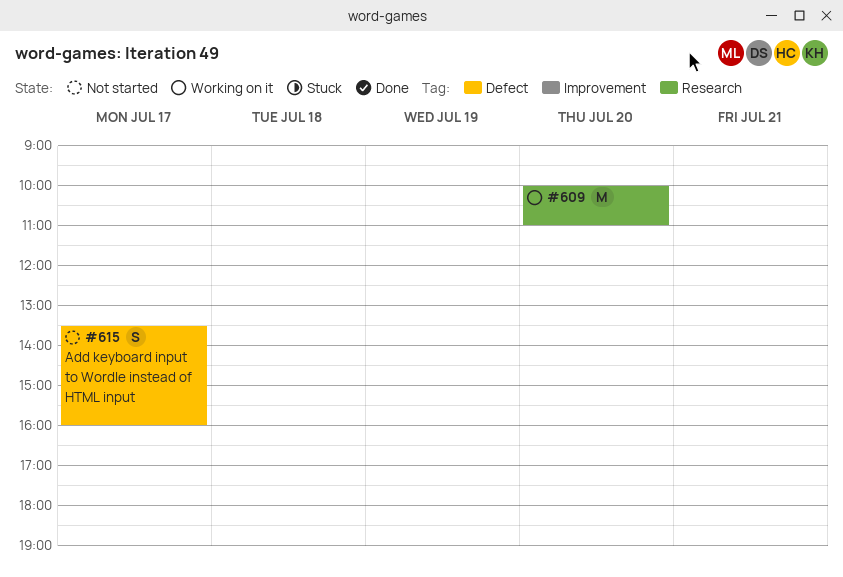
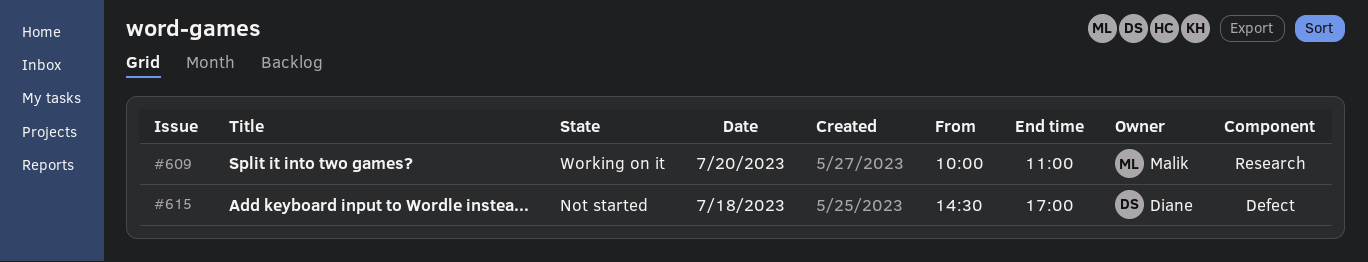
#615, day: Jul 17 -> Jul 18
#615, begins: 13:30 -> 14:30
#615, ends: 16:00 -> 17:00

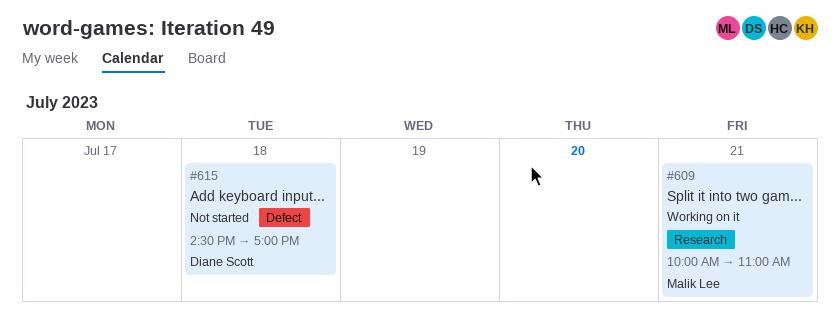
#609, day: Jul 20 -> Jul 21

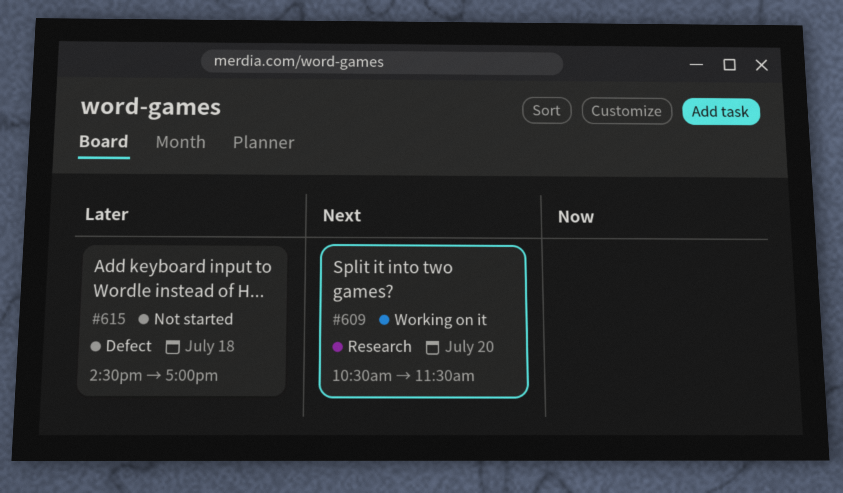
#609, day: Jul 21 -> Jul 20
#609, begins: 10:00 -> 10:30
#609, ends: 11:00 -> 11:30

